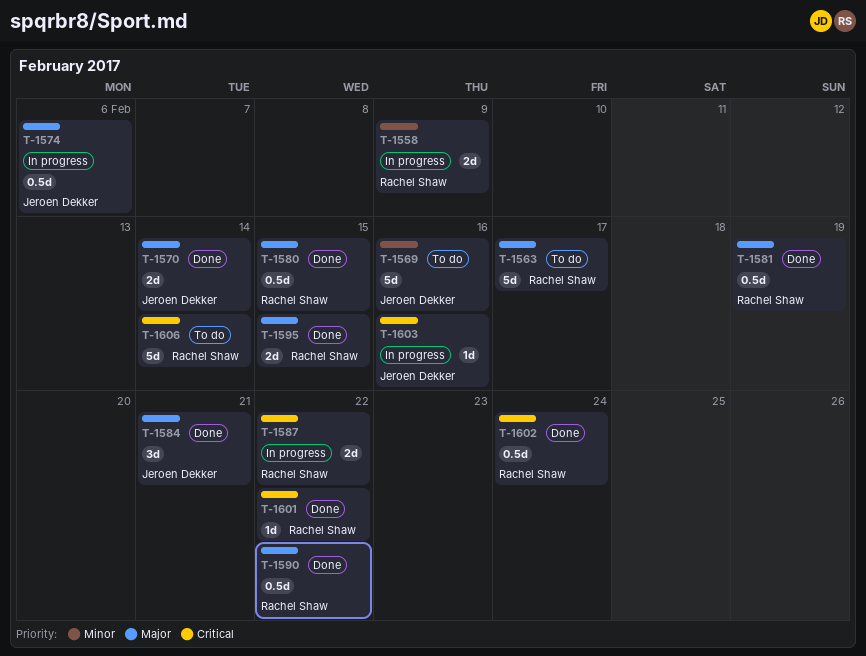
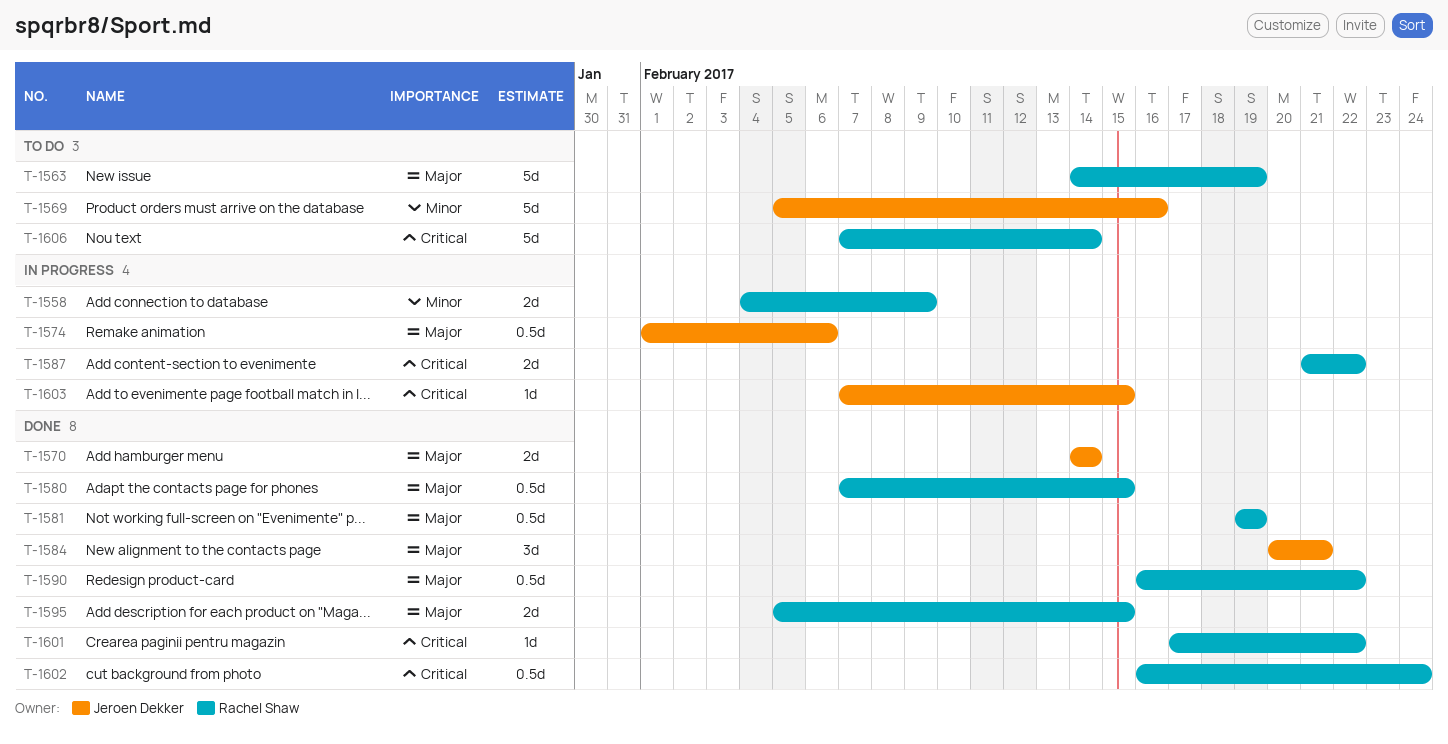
T-1563, due: Feb 17 -> Feb 19
T-1603, due: Feb 16 -> Feb 15

